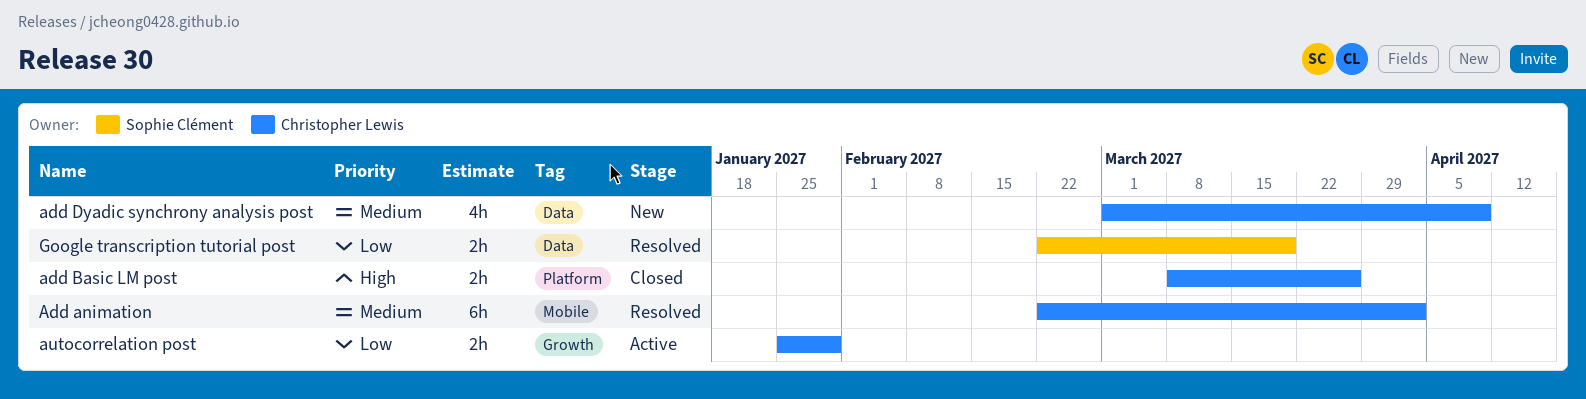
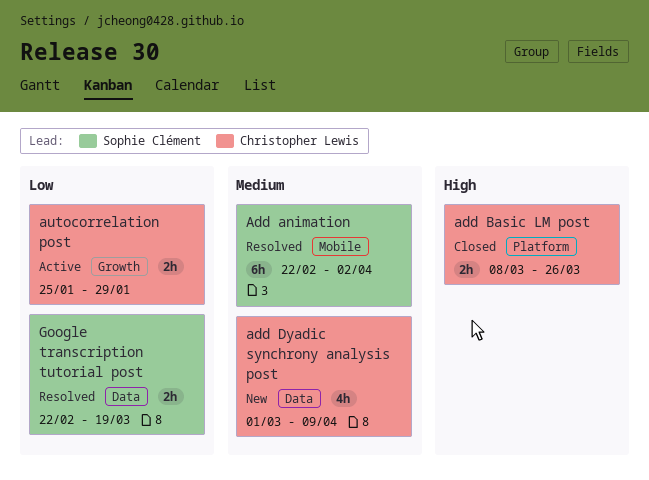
Add animation, owner: Christopher Lewis -> Sophie Clément

